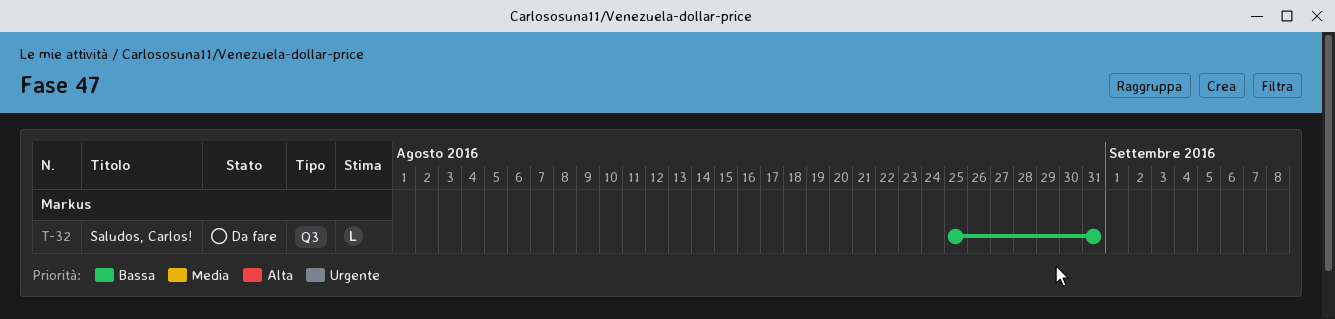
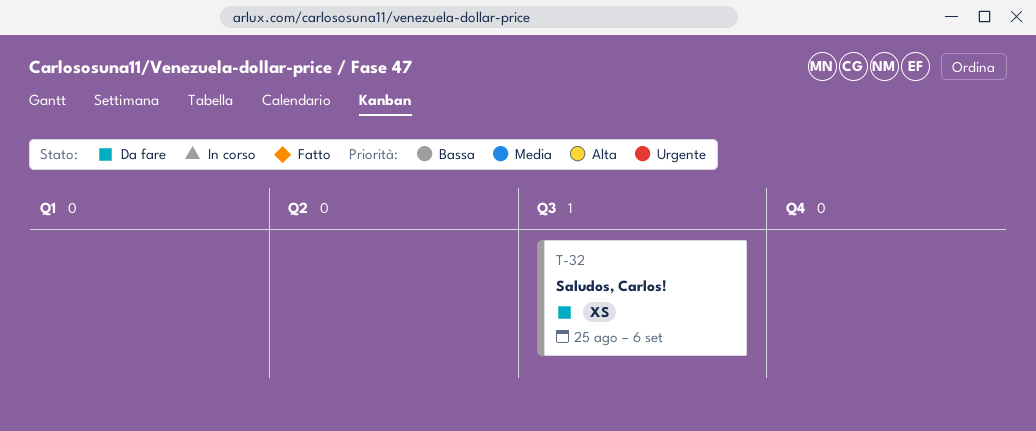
T-32, estimate: L -> XS
T-32, due: Aug 31 -> Sep 6

